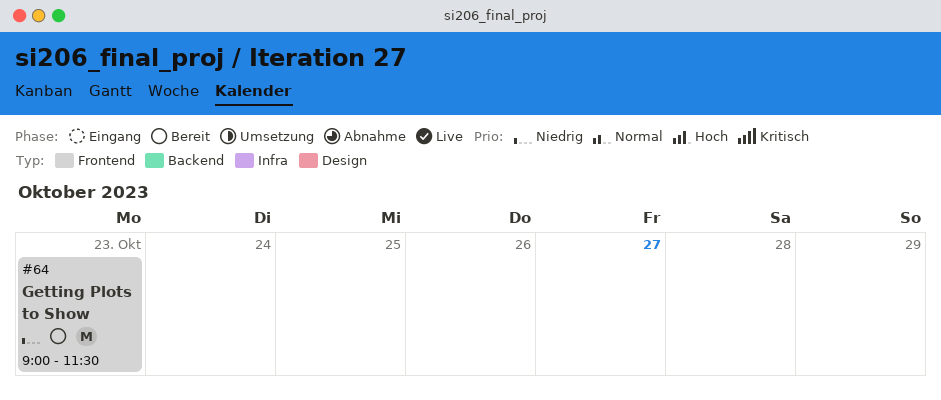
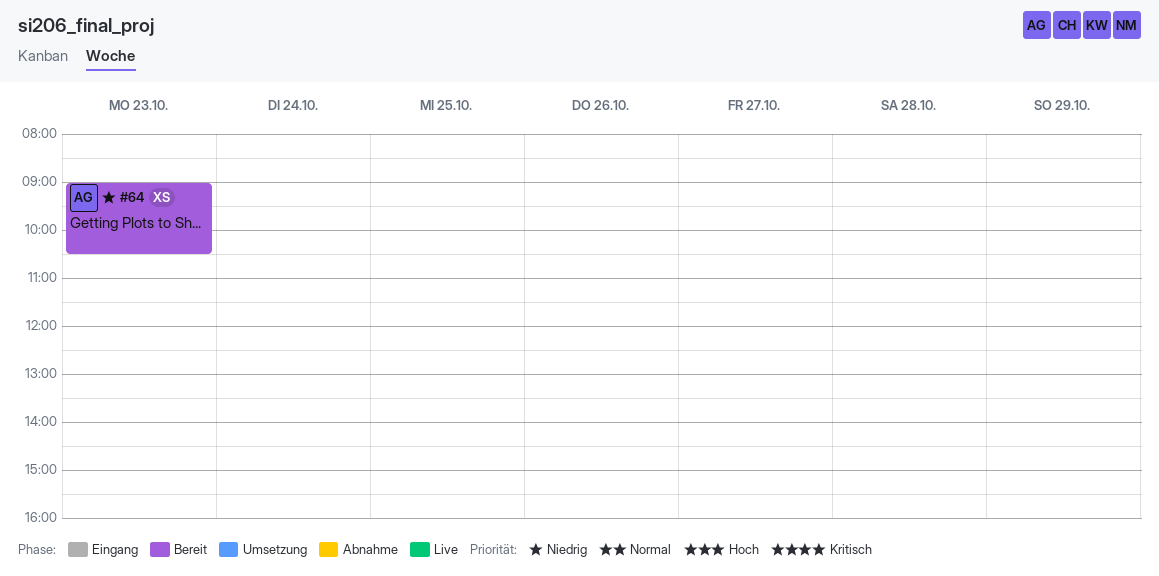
#64, estimate: M -> XS
#64, ends: 11:30 -> 10:30

